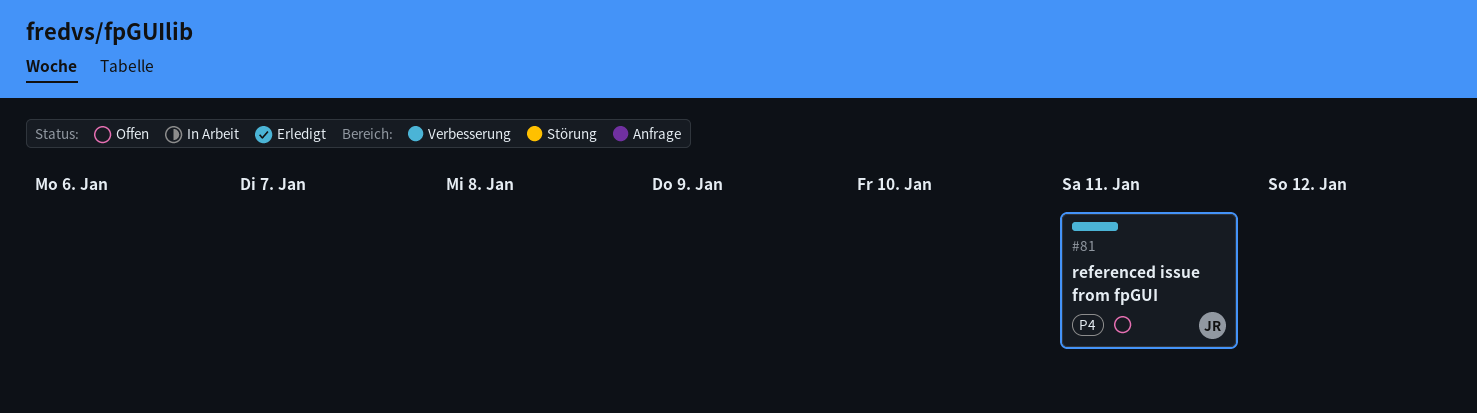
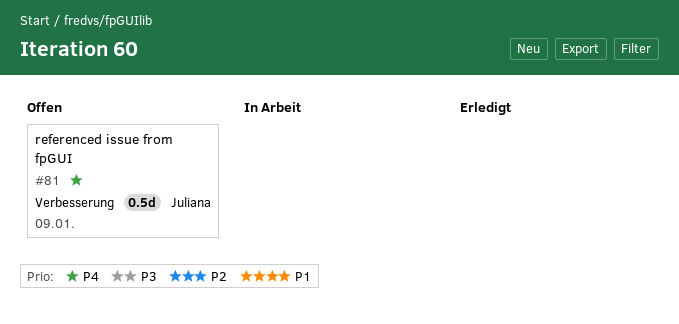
#81, due: Jan 11 -> Jan 9

